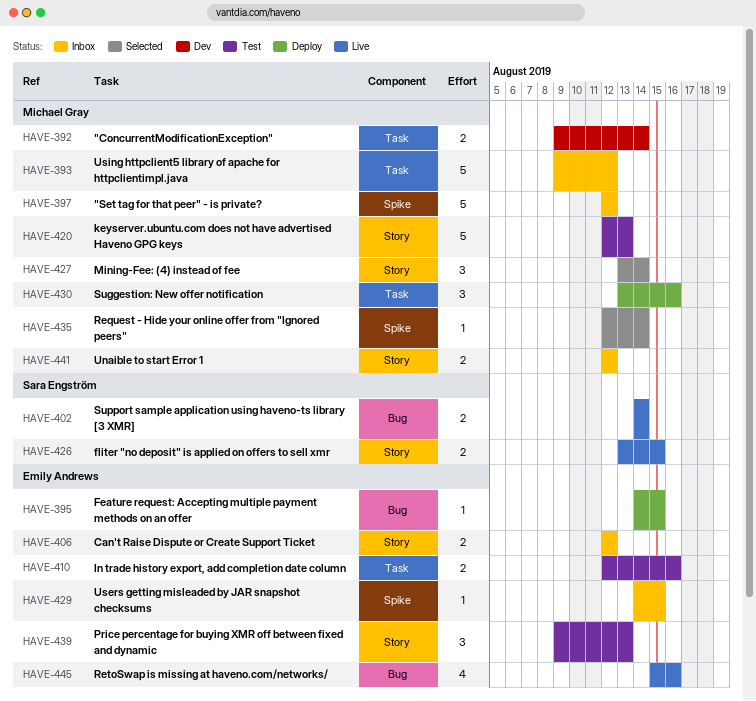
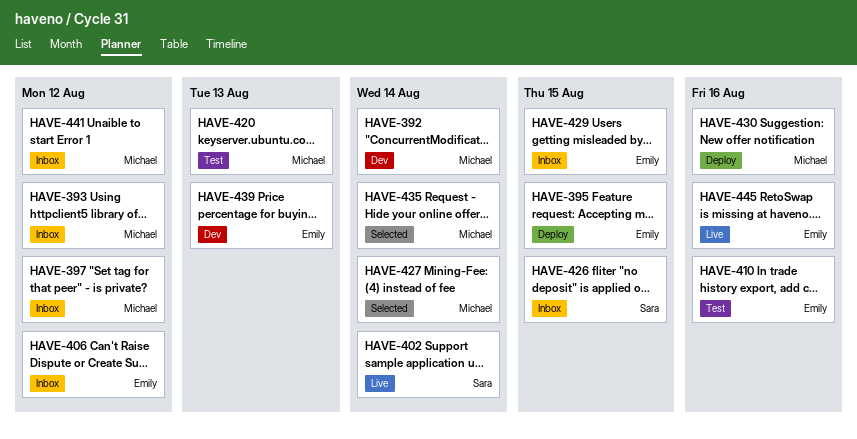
HAVE-426, status: Live -> Inbox
HAVE-439, status: Test -> Dev

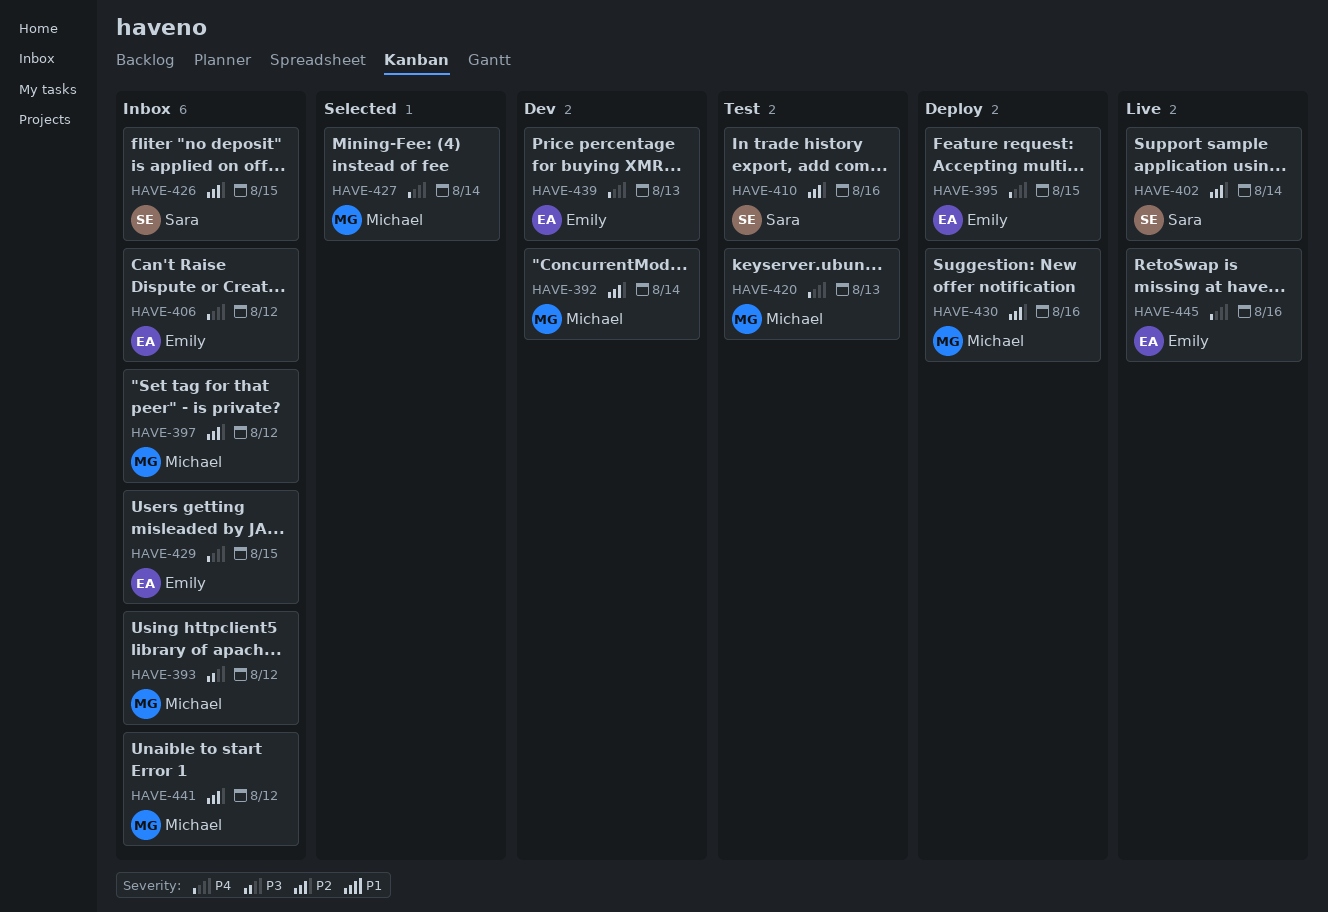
HAVE-410, owner: Emily -> Sara
HAVE-435: present -> none

